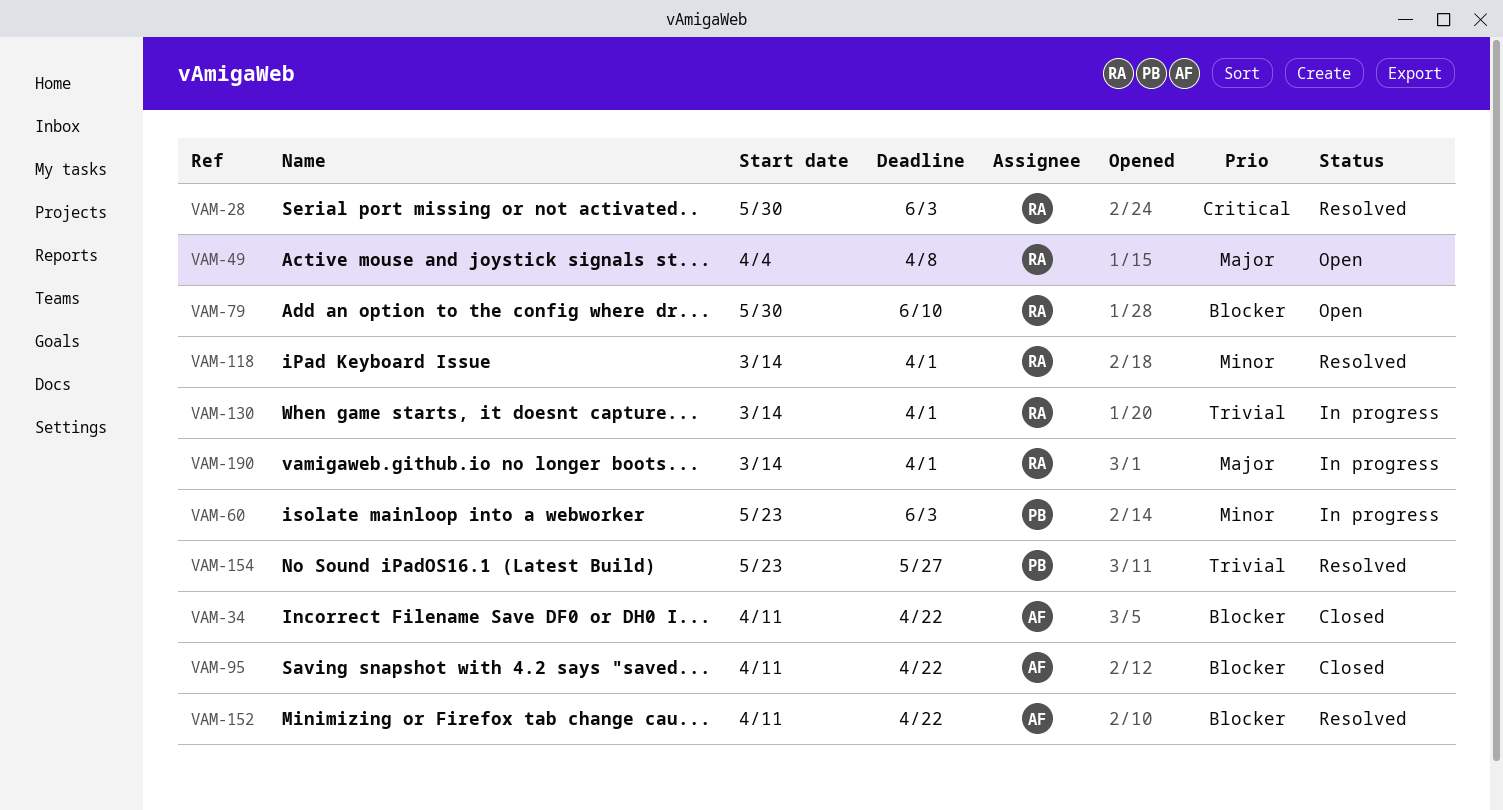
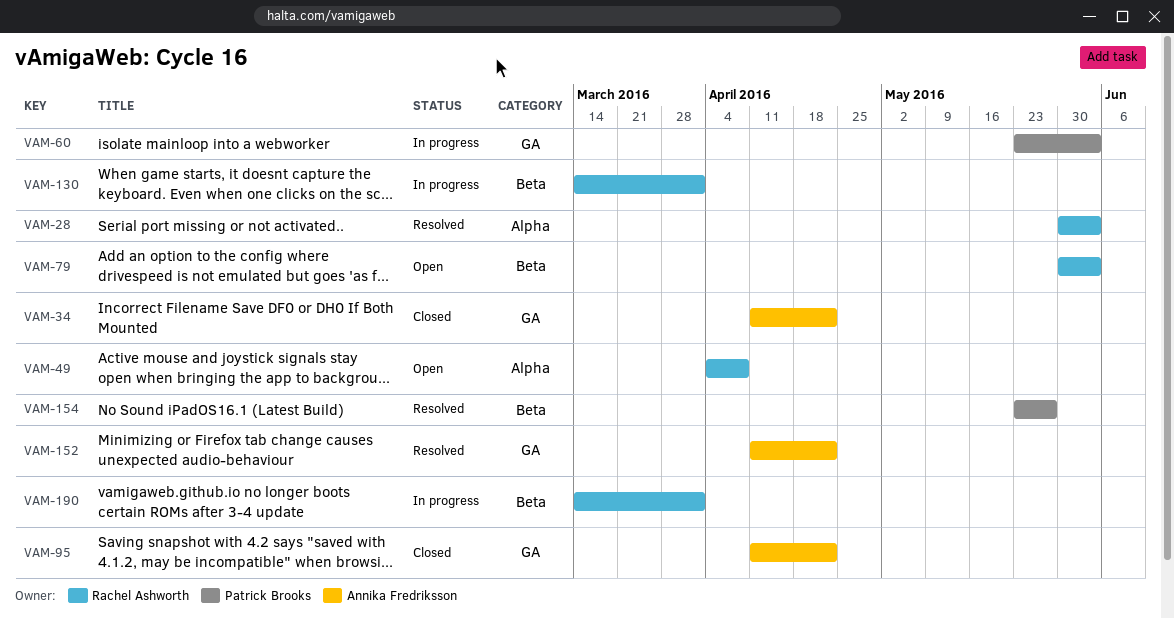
VAM-79, due: Jun 10 -> Jun 3
VAM-118: present -> none

